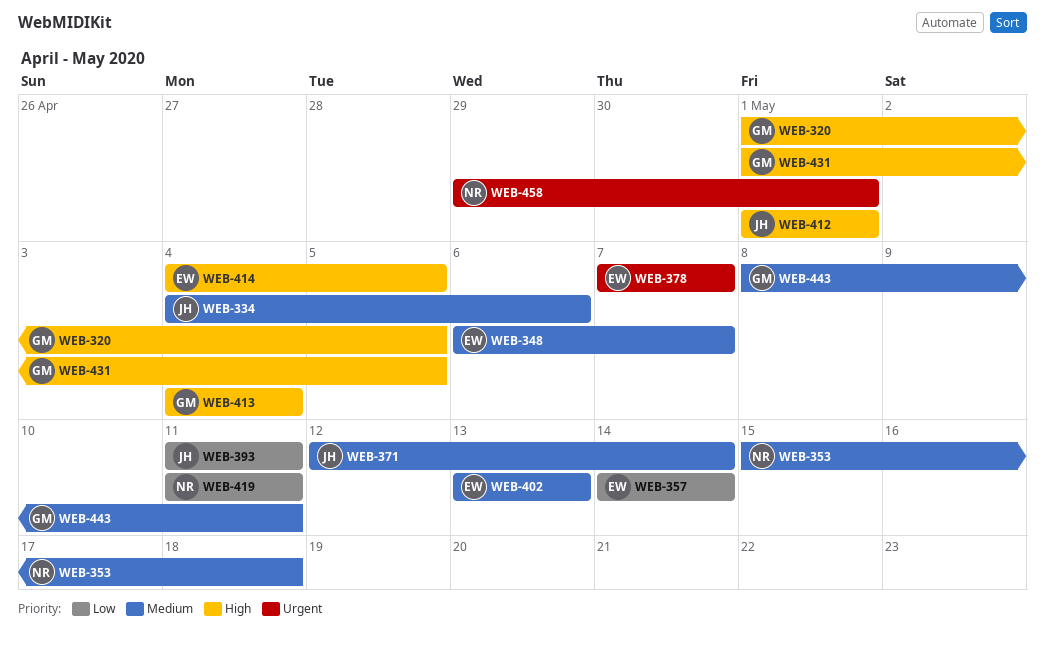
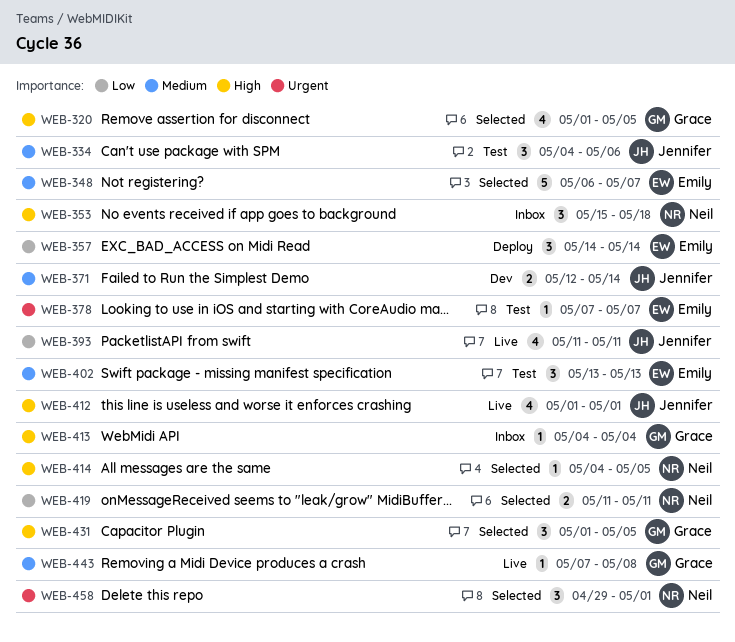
WEB-353, priority: Medium -> High
WEB-414, owner: Emily -> Neil
WEB-443, start: May 8 -> May 7
WEB-443, due: May 11 -> May 8

